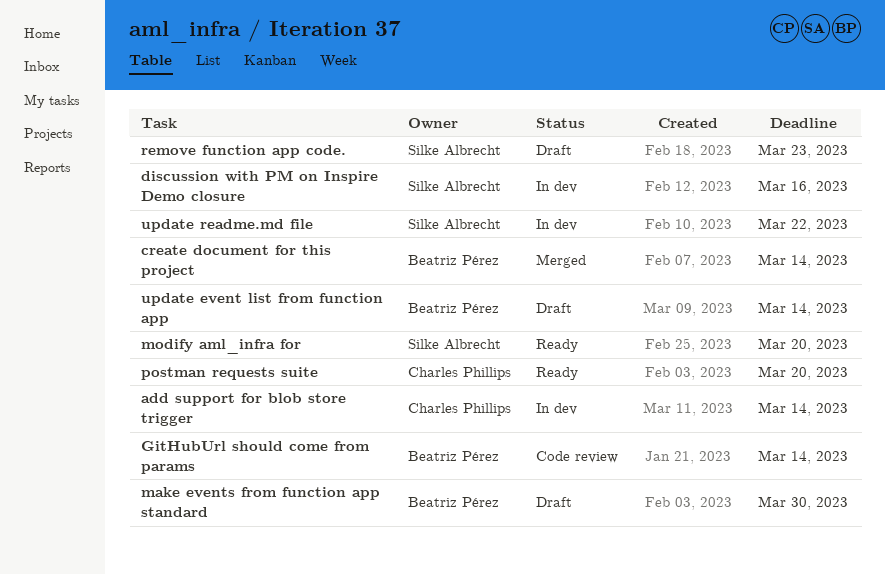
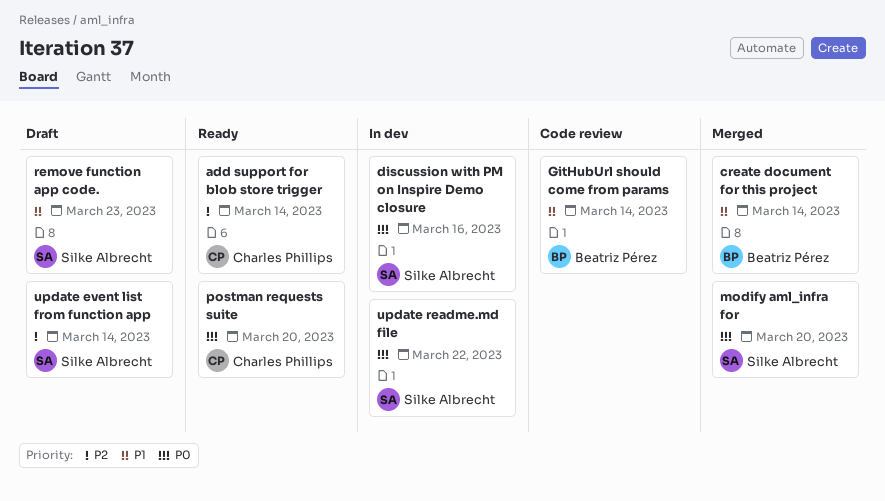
add support for blob store trigger, status: In dev -> Ready
make events from function app standard: present -> none
modify aml_infra for, status: Ready -> Merged
update event list from function app, owner: Beatriz Pérez -> Silke Albrecht

